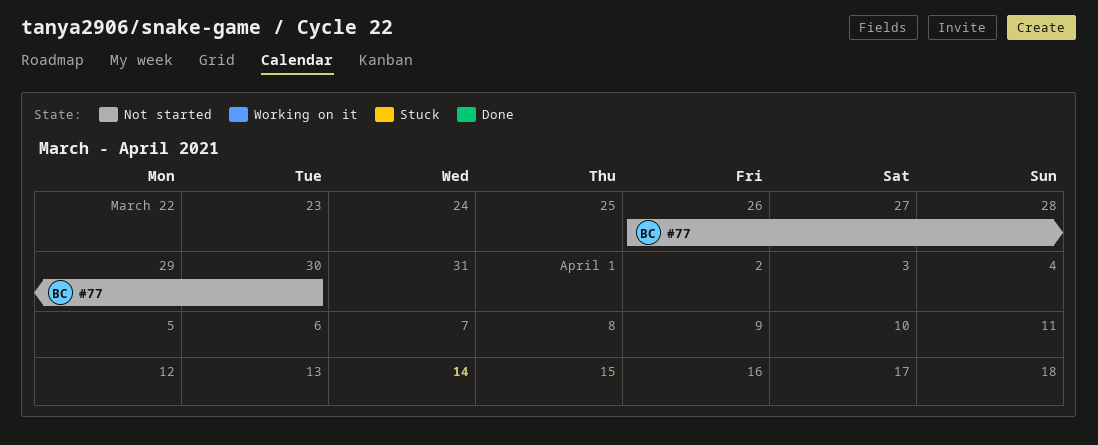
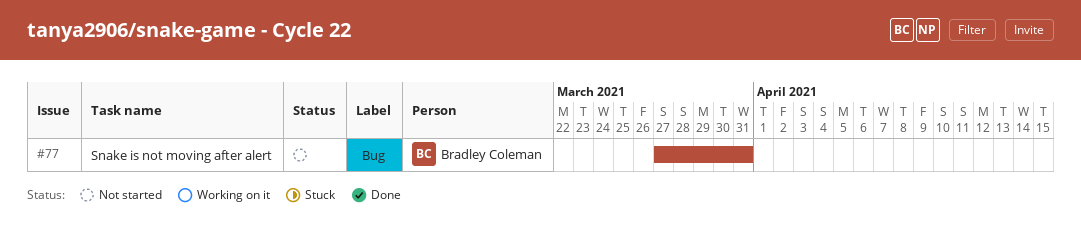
#77, start: Mar 26 -> Mar 27
#77, due: Mar 30 -> Mar 31

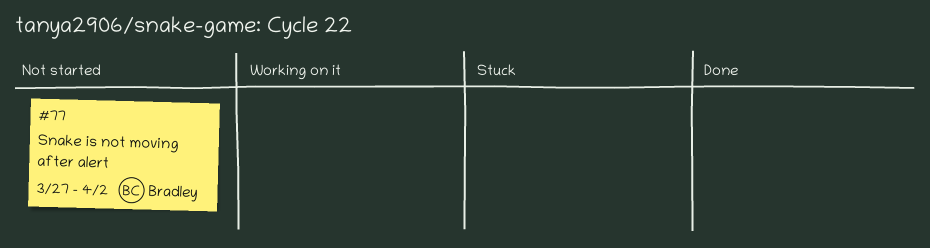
#77, due: Mar 31 -> Apr 2

